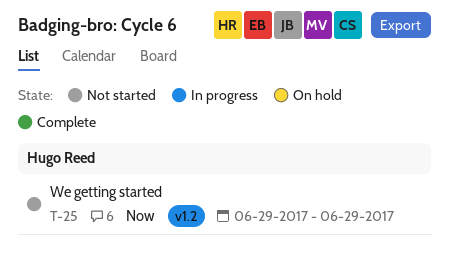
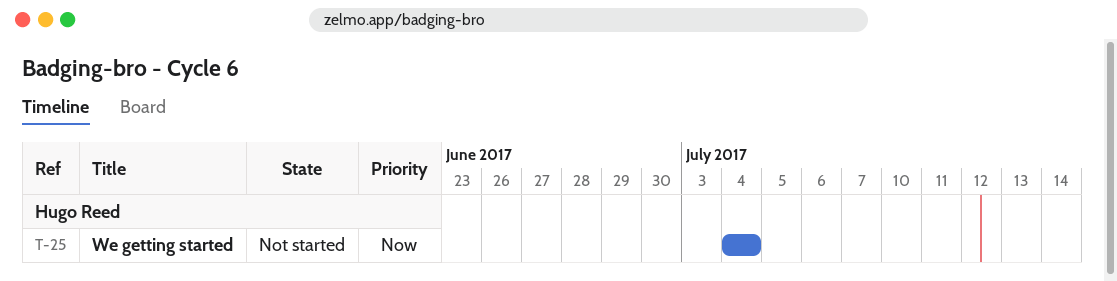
T-25, start: Jun 29 -> Jul 4
T-25, due: Jun 29 -> Jul 4

